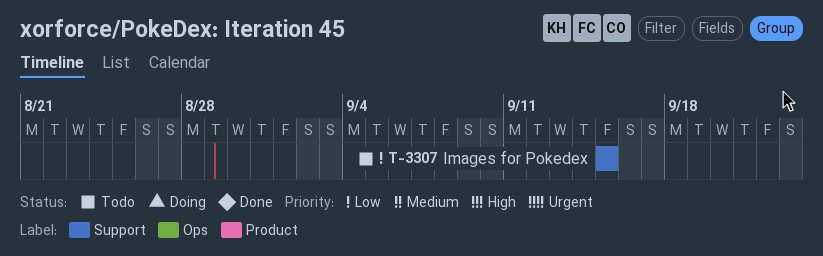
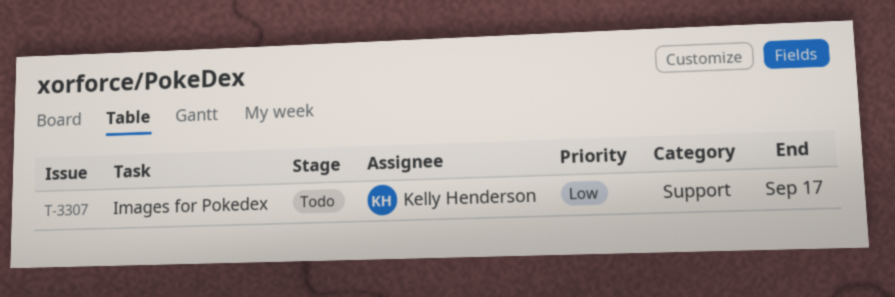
T-3307, due: Sep 15 -> Sep 17

